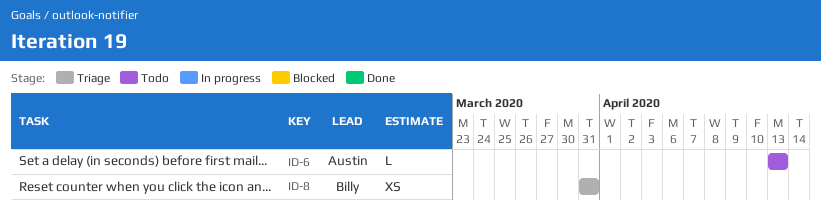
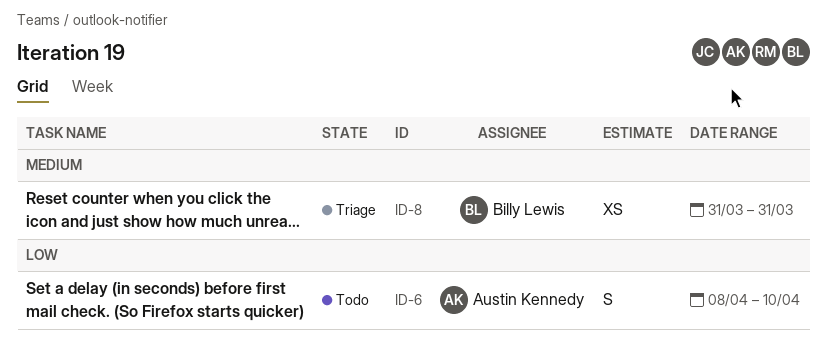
ID-6, estimate: L -> S
ID-6, start: Apr 13 -> Apr 8
ID-6, due: Apr 13 -> Apr 10

